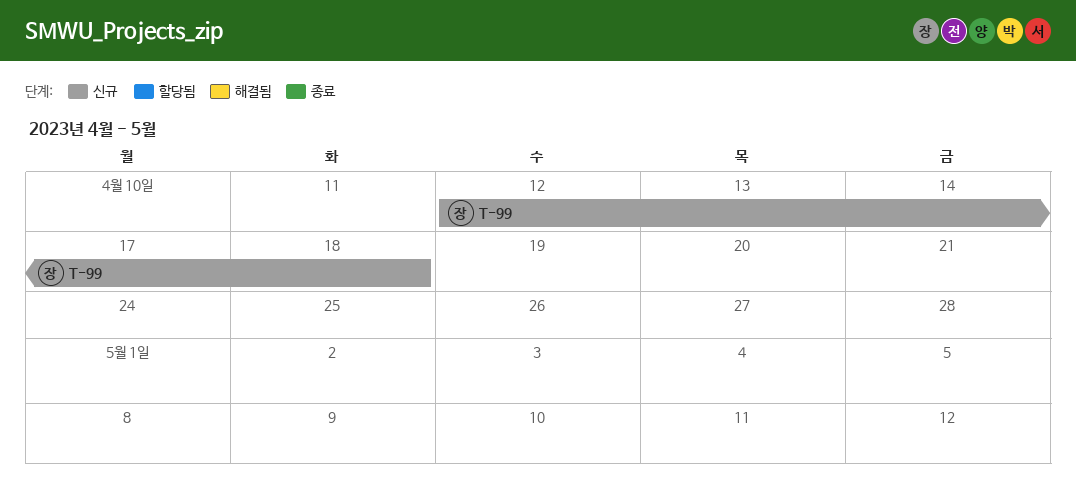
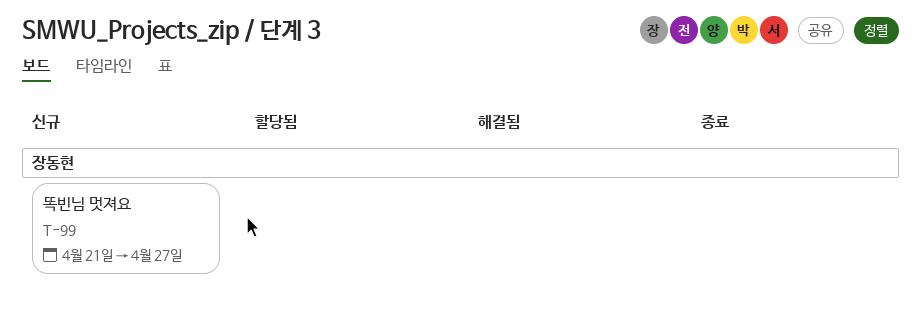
T-99, start: Apr 12 -> Apr 21
T-99, due: Apr 18 -> Apr 27

